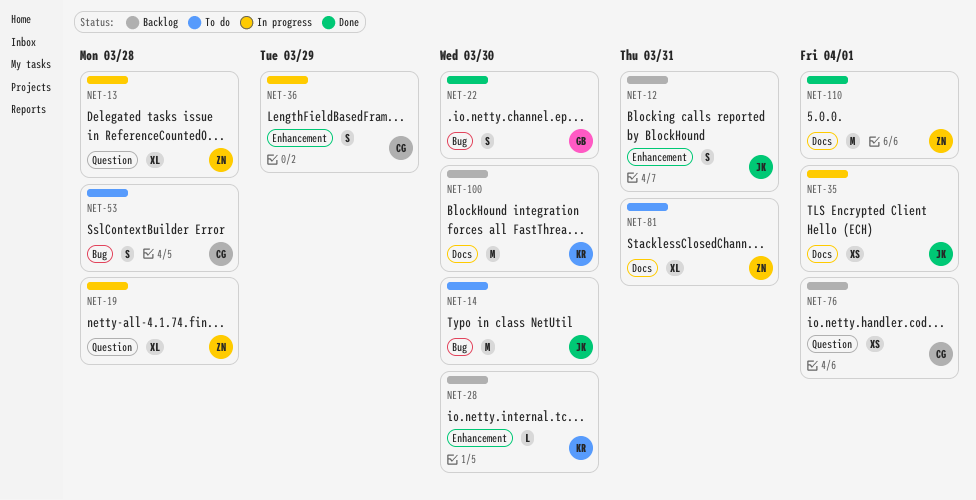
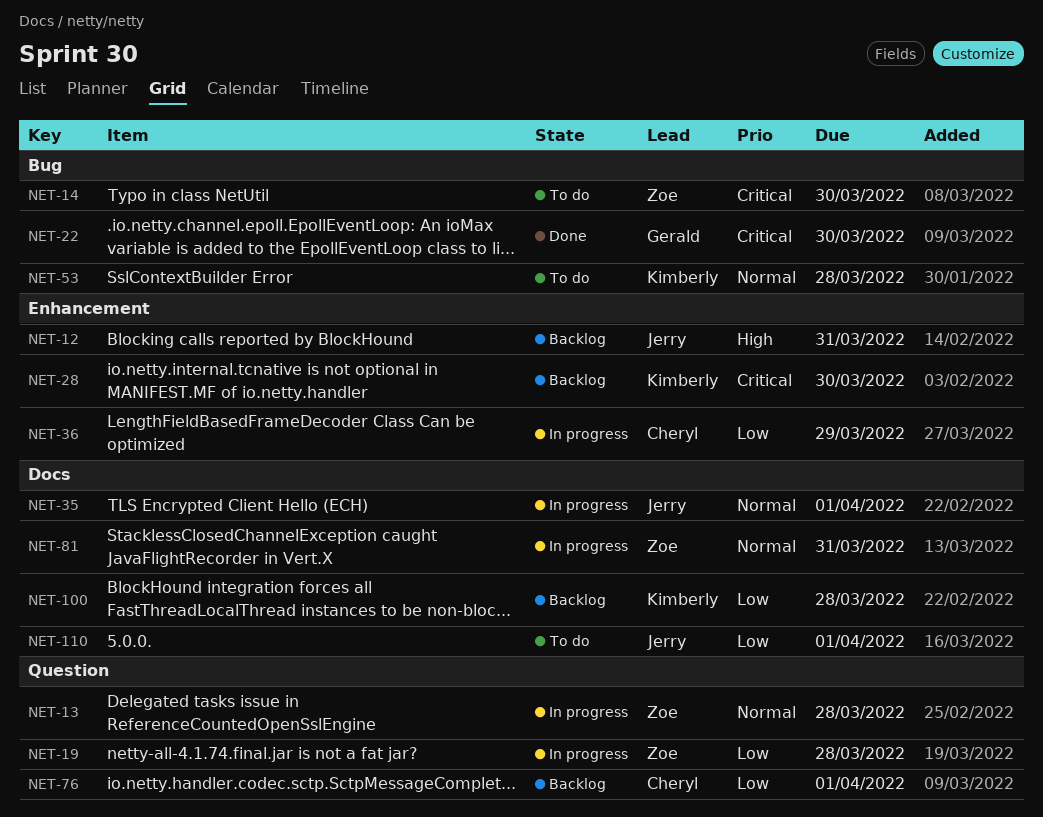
NET-14, owner: Jerry -> Zoe
NET-53, owner: Cheryl -> Kimberly
NET-81, status: To do -> In progress
NET-100, due: Mar 30 -> Mar 28
NET-110, status: Done -> To do
NET-110, owner: Zoe -> Jerry

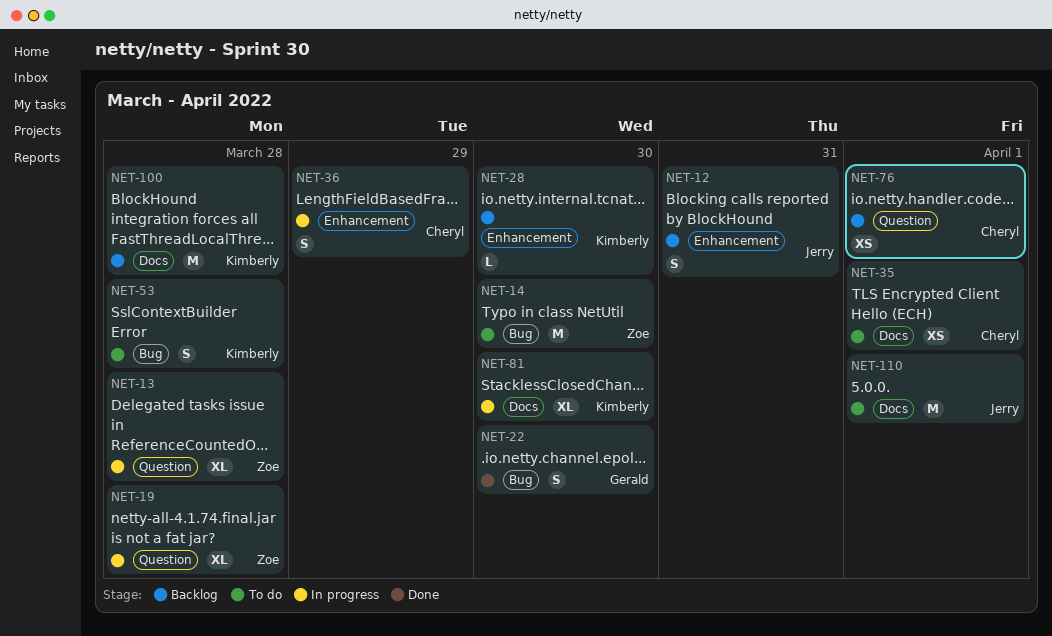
NET-35, status: In progress -> To do
NET-35, owner: Jerry -> Cheryl
NET-81, owner: Zoe -> Kimberly
NET-81, due: Mar 31 -> Mar 30

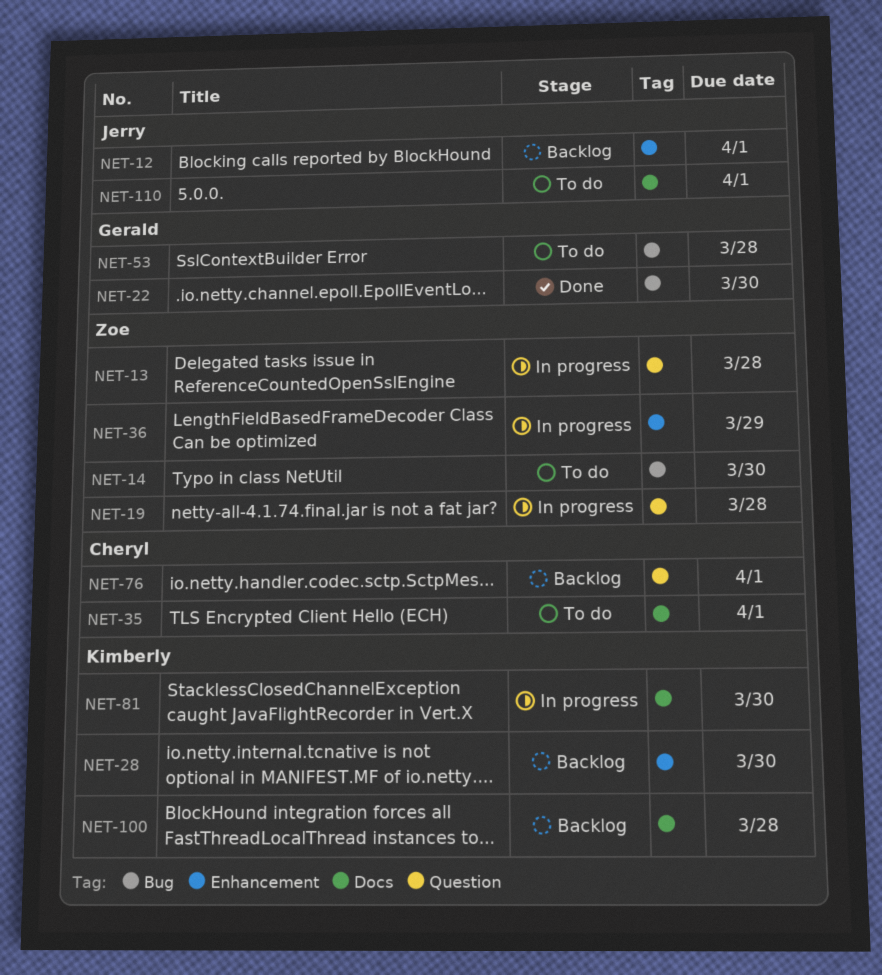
NET-12, due: Mar 31 -> Apr 1
NET-36, owner: Cheryl -> Zoe
NET-53, owner: Kimberly -> Gerald

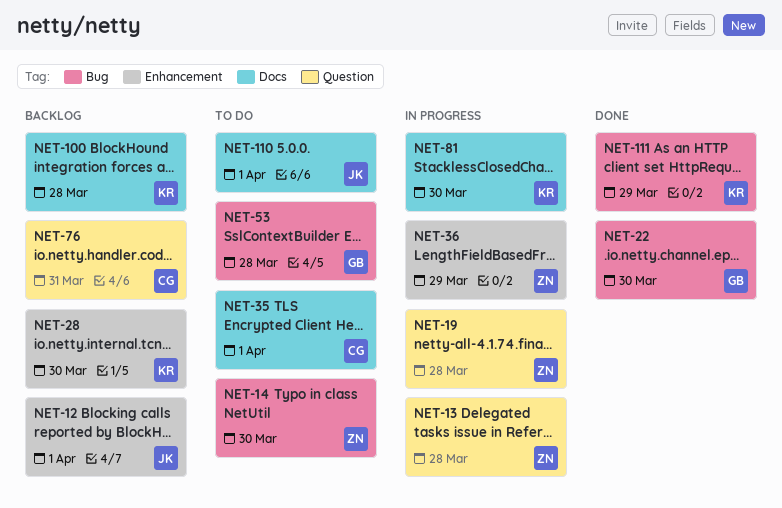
NET-76, due: Apr 1 -> Mar 31
NET-111: none -> present

